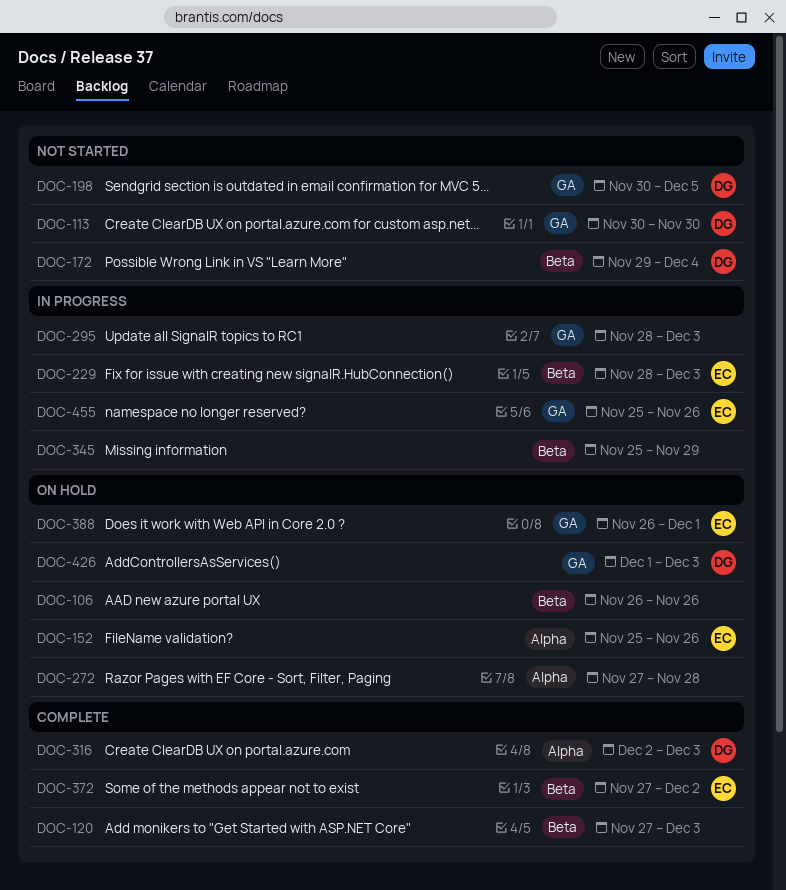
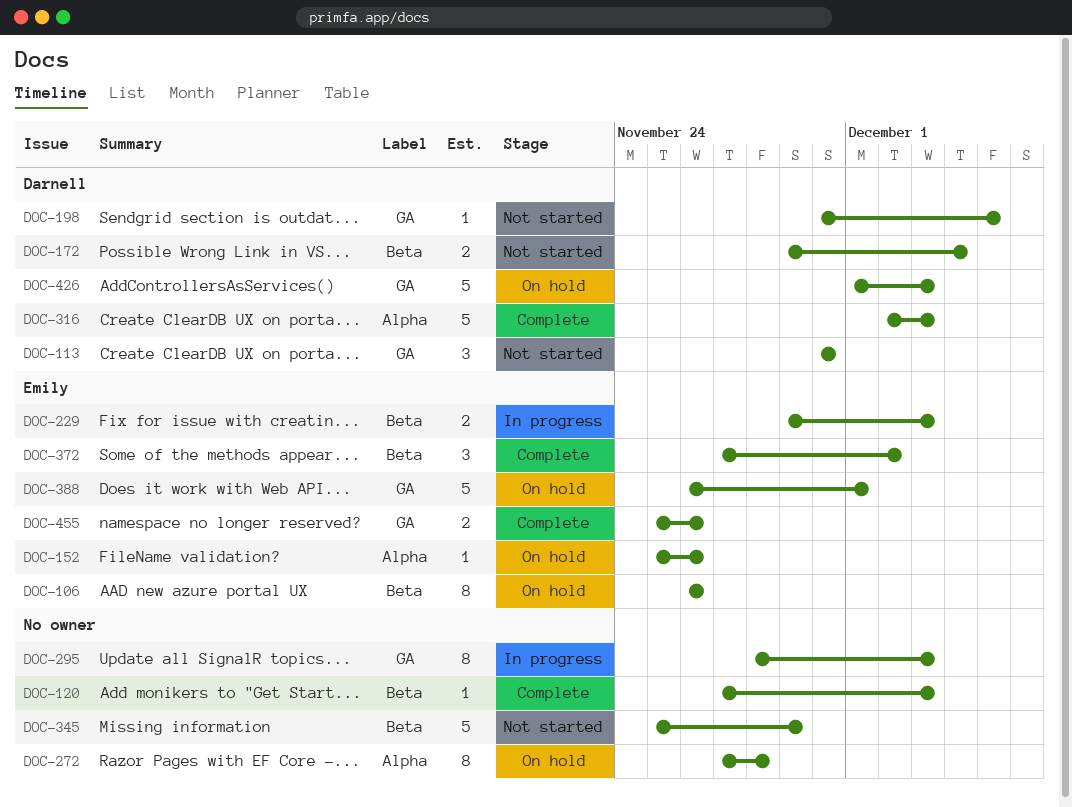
DOC-106, owner: none -> Emily
DOC-229, start: Nov 28 -> Nov 29
DOC-345, status: In progress -> Not started
DOC-455, status: In progress -> Complete

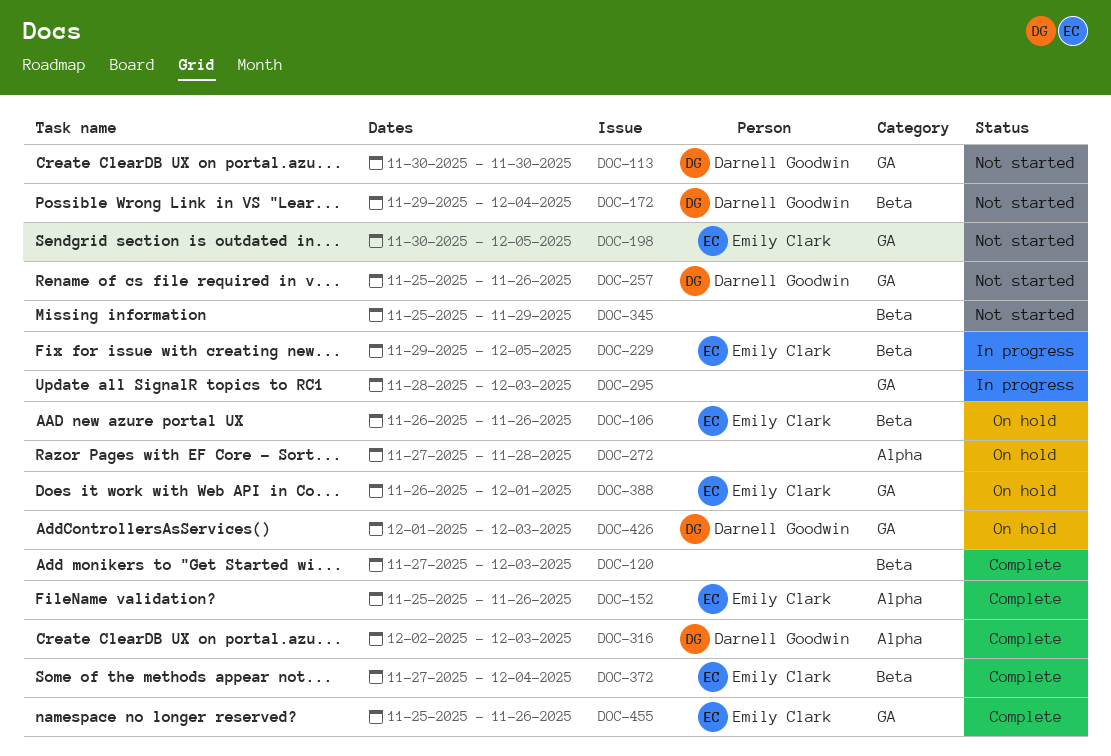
DOC-152, status: On hold -> Complete
DOC-198, owner: Darnell Goodwin -> Emily Clark
DOC-229, due: Dec 3 -> Dec 5
DOC-257: none -> present
DOC-372, due: Dec 2 -> Dec 4

